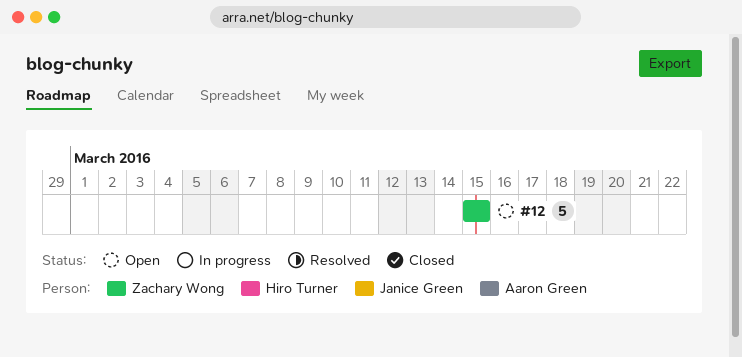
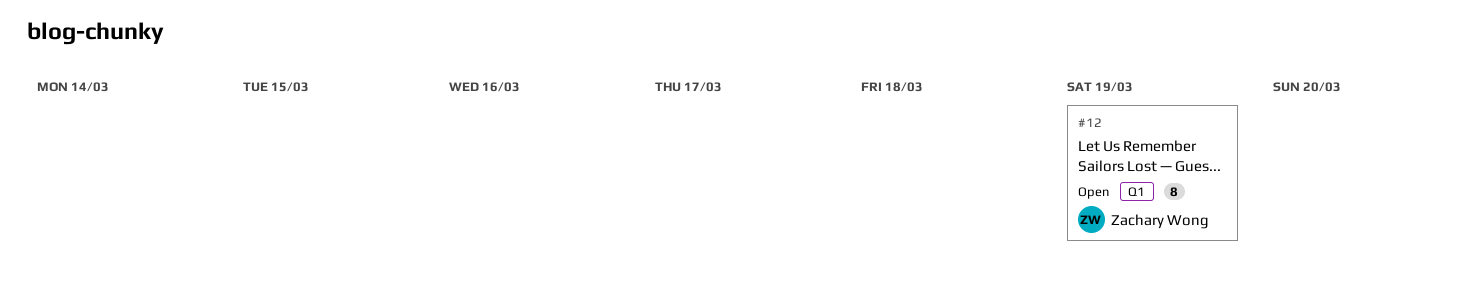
#12, estimate: 5 -> 8
#12, due: Mar 15 -> Mar 19

